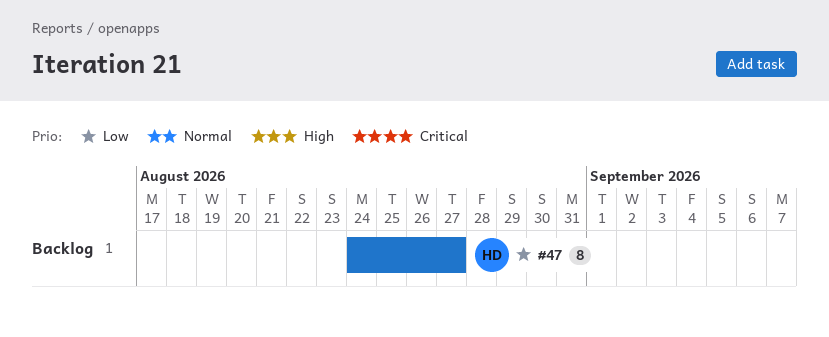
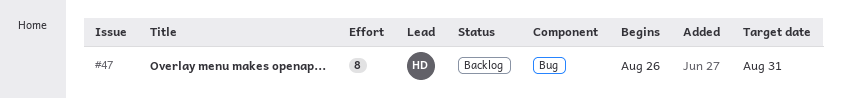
#47, start: Aug 24 -> Aug 26
#47, due: Aug 27 -> Aug 31

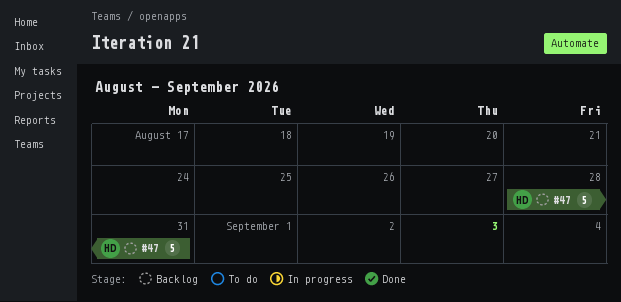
#47, estimate: 8 -> 5
#47, start: Aug 26 -> Aug 28

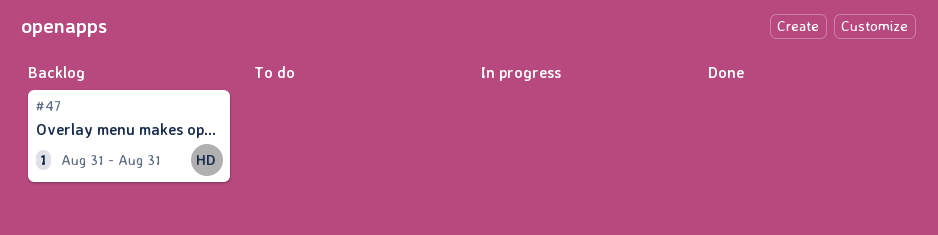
#47, estimate: 5 -> 1
#47, start: Aug 28 -> Aug 31

